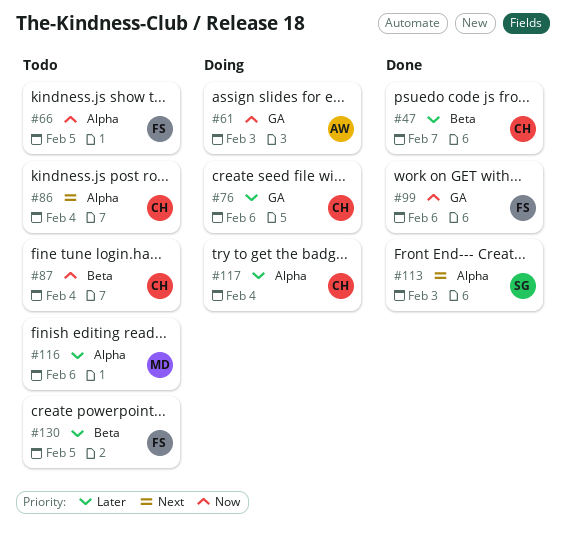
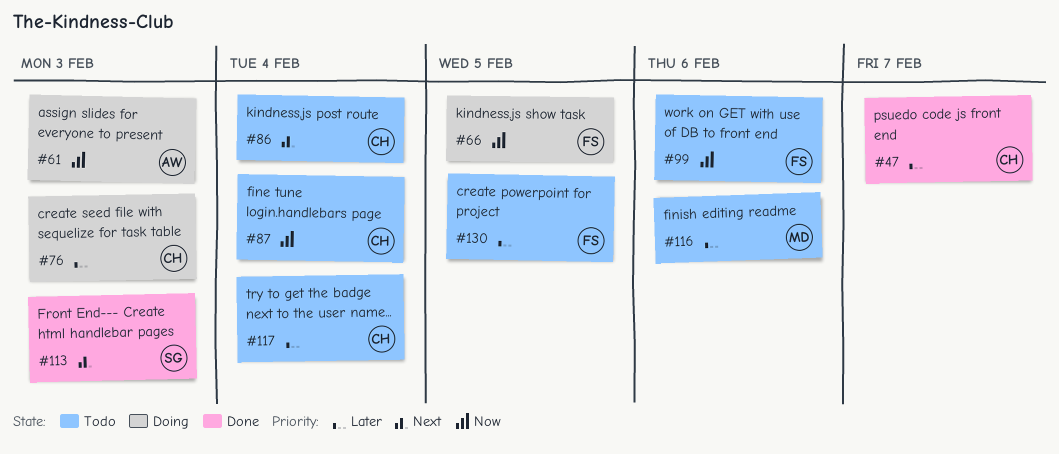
#66, status: Todo -> Doing
#76, due: Feb 6 -> Feb 3
#99, status: Done -> Todo
#117, status: Doing -> Todo

